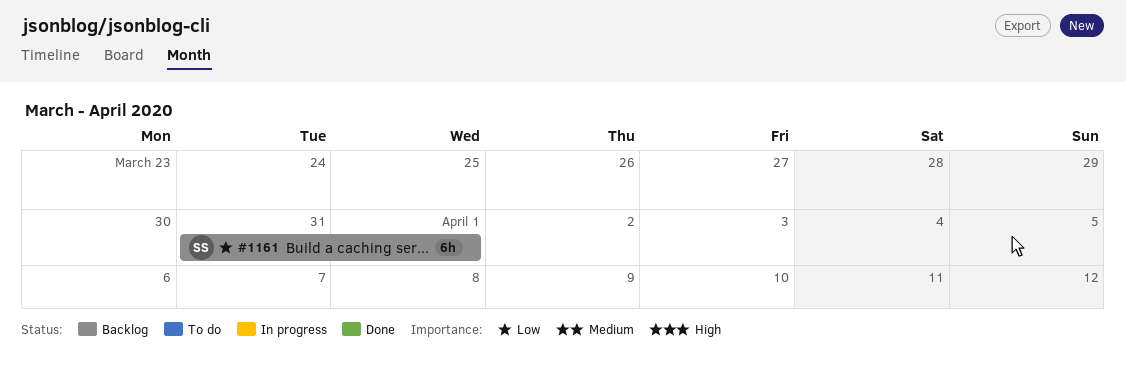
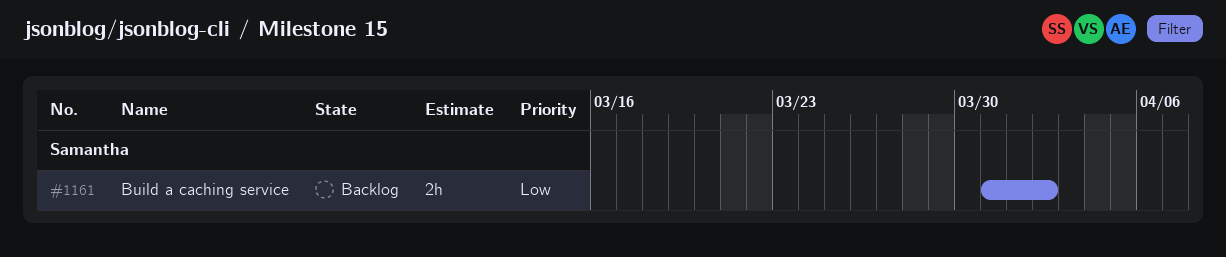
#1161, estimate: 6h -> 2h
#1161, due: Apr 1 -> Apr 2

